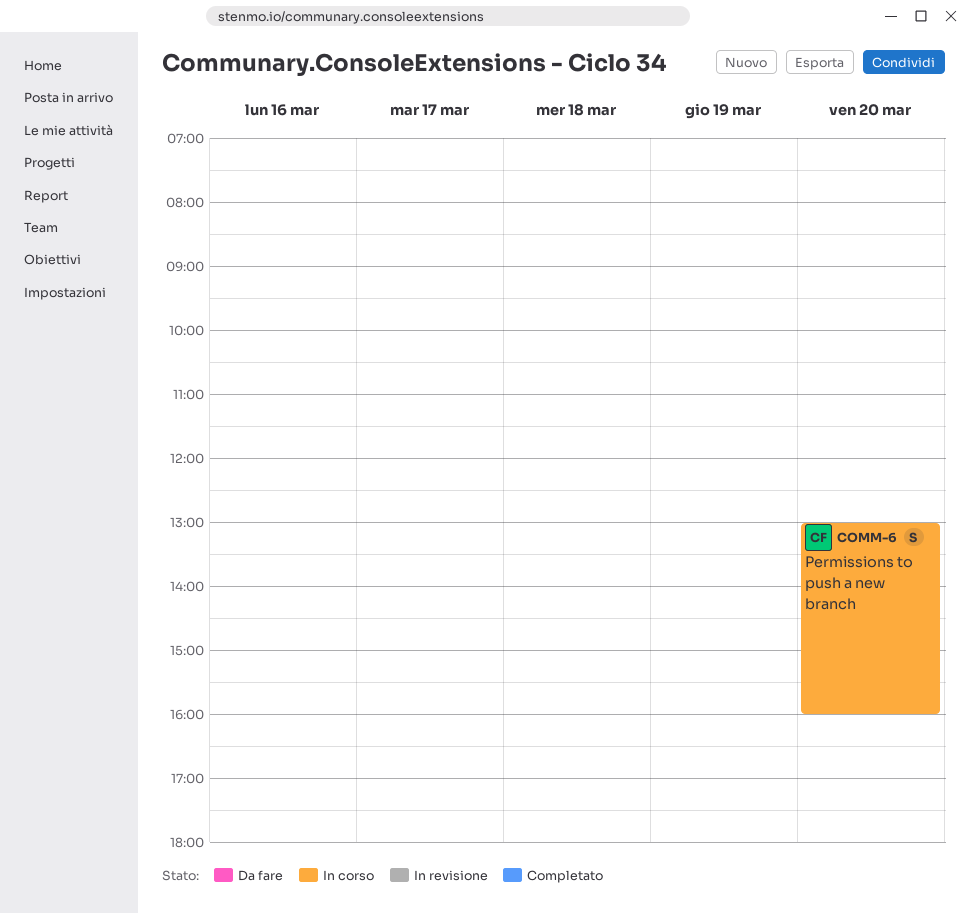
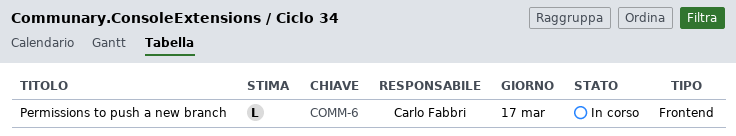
COMM-6, estimate: S -> L
COMM-6, day: Mar 20 -> Mar 17

